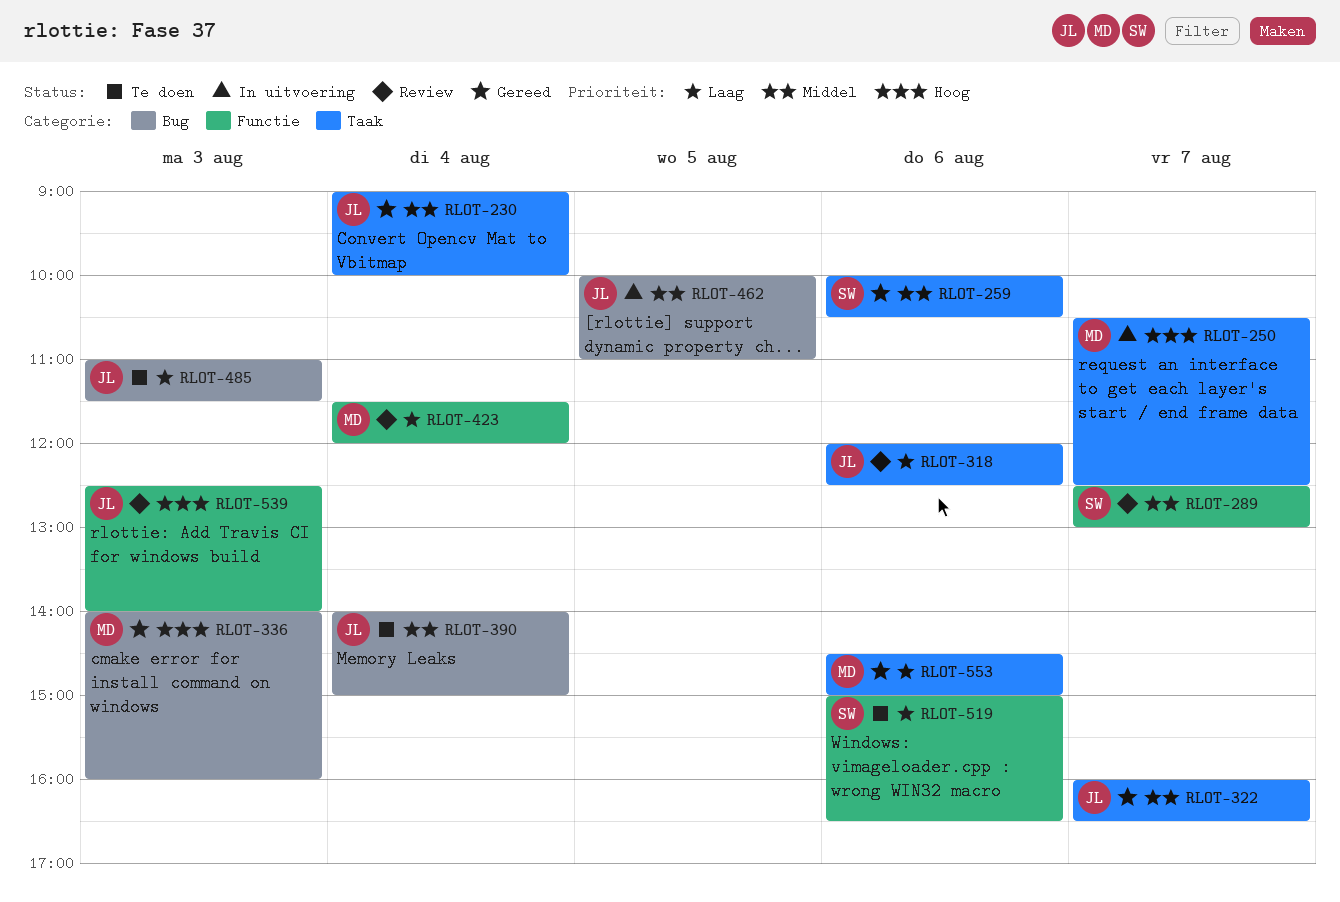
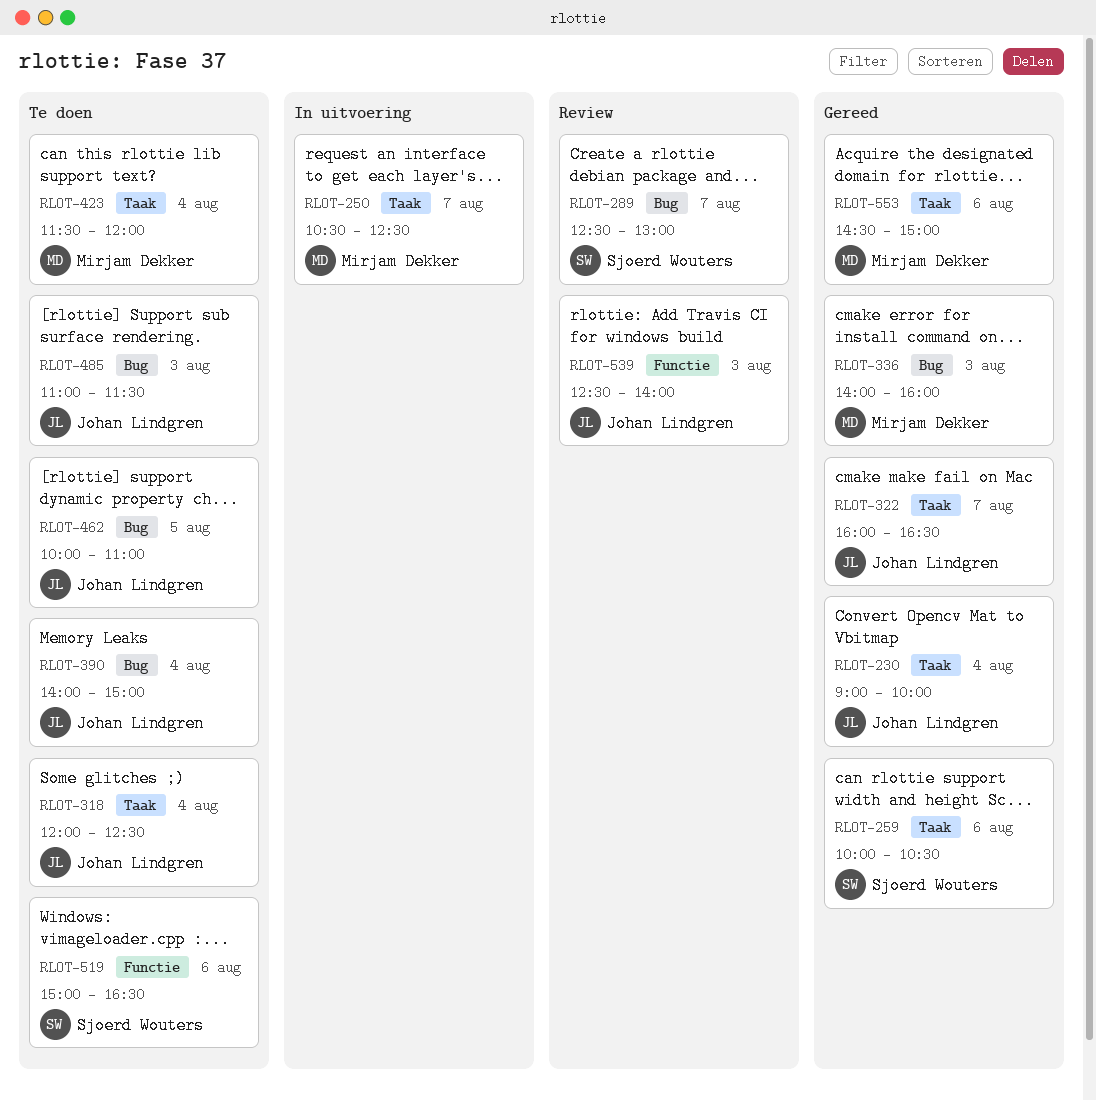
RLOT-289, label: Functie -> Bug
RLOT-318, status: Review -> Te doen
RLOT-318, day: Aug 6 -> Aug 4
RLOT-423, status: Review -> Te doen
RLOT-423, label: Functie -> Taak
RLOT-462, status: In uitvoering -> Te doen

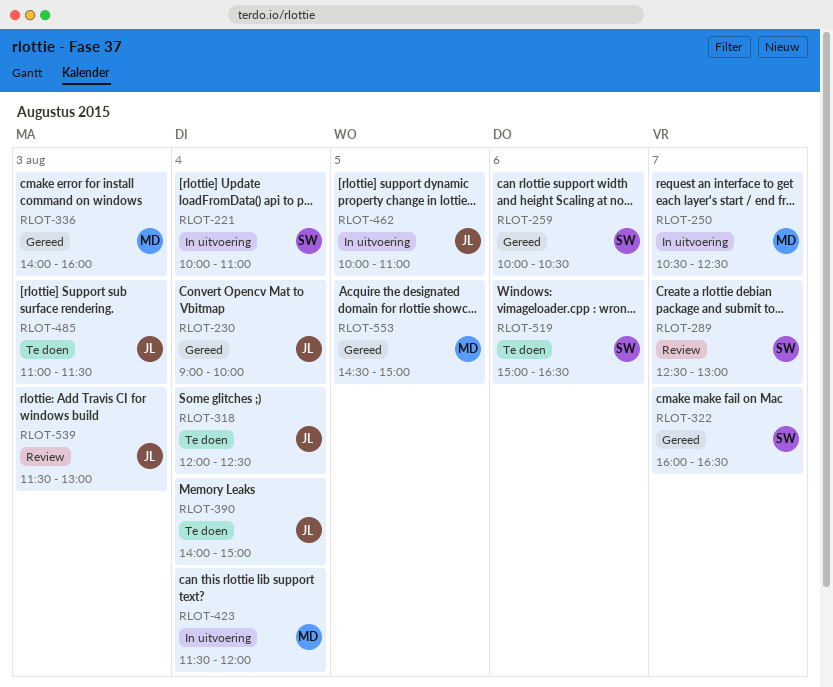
RLOT-221: none -> present
RLOT-322, owner: Johan Lindgren -> Sjoerd Wouters
RLOT-423, status: Te doen -> In uitvoering
RLOT-462, status: Te doen -> In uitvoering
RLOT-539, begins: 12:30 -> 11:30
RLOT-539, ends: 14:00 -> 13:00
RLOT-553, day: Aug 6 -> Aug 5

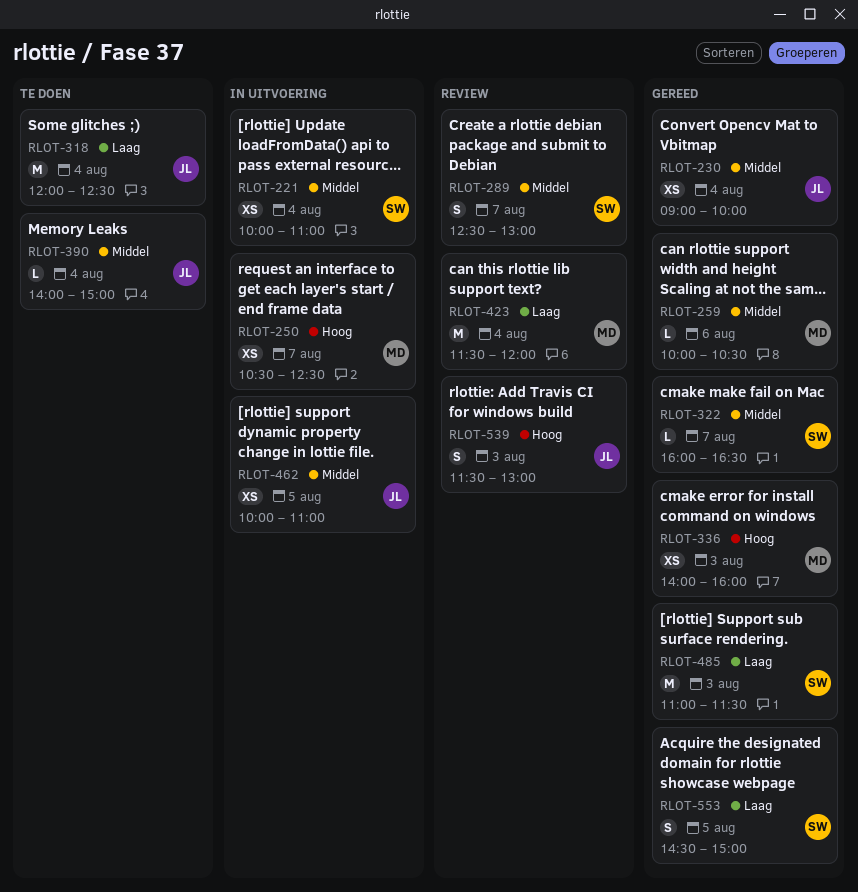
RLOT-259, owner: SW -> MD
RLOT-423, status: In uitvoering -> Review
RLOT-485, status: Te doen -> Gereed
RLOT-485, owner: JL -> SW
RLOT-519: present -> none
RLOT-553, owner: MD -> SW

